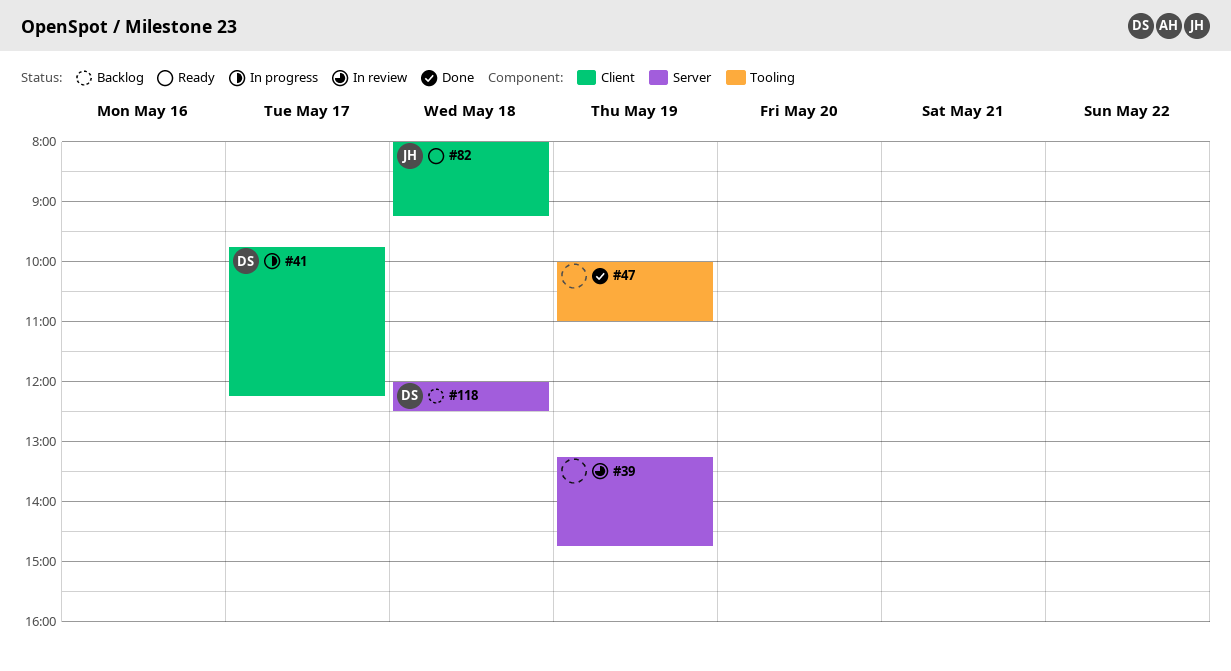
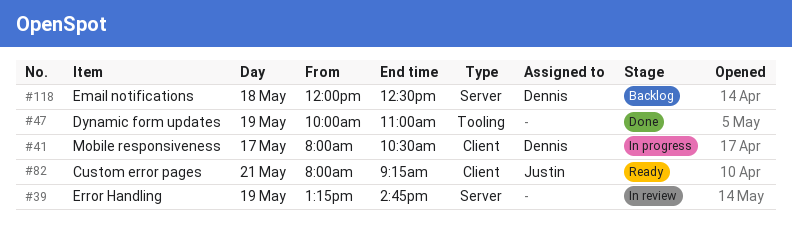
#41, begins: 09:45 -> 08:00
#41, ends: 12:15 -> 10:30
#82, day: May 18 -> May 21

